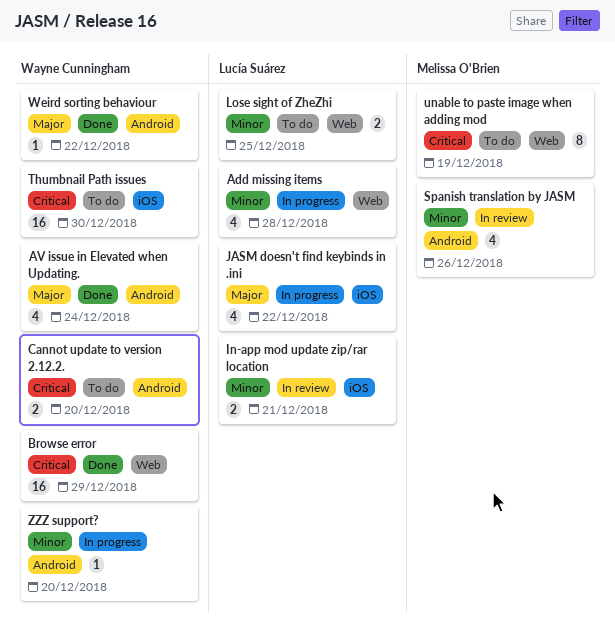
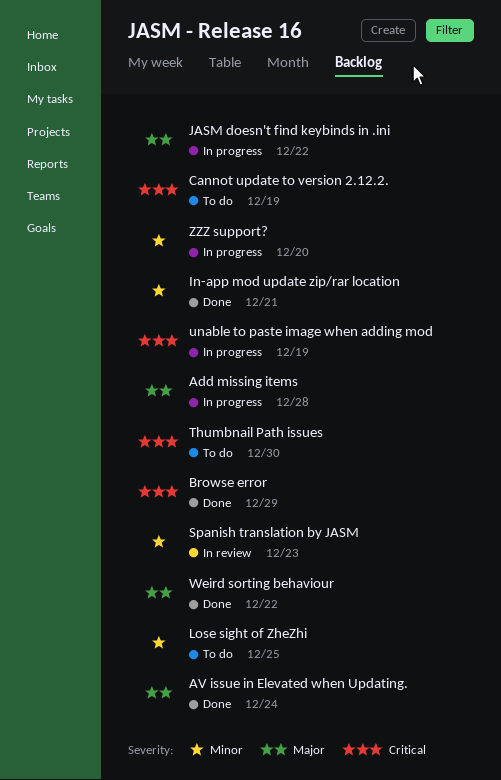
Add missing items, priority: Minor -> Major
Cannot update to version 2.12.2., due: Dec 20 -> Dec 19
In-app mod update zip/rar location, status: In review -> Done
Spanish translation by JASM, due: Dec 26 -> Dec 23
unable to paste image when adding mod, status: To do -> In progress

